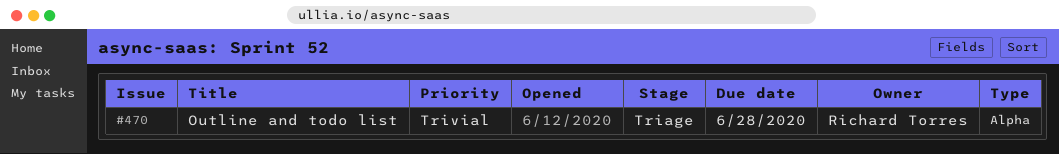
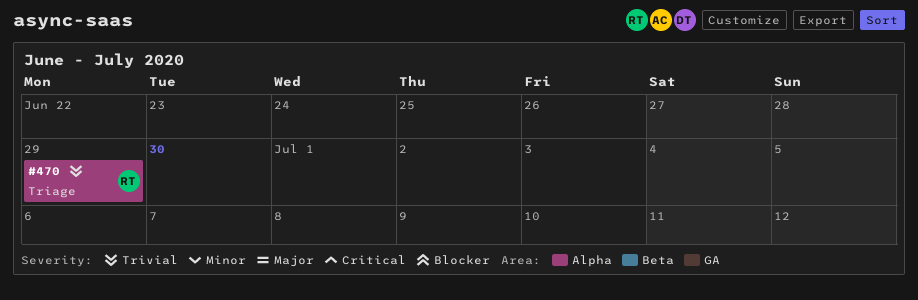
#470, due: Jun 28 -> Jun 29

